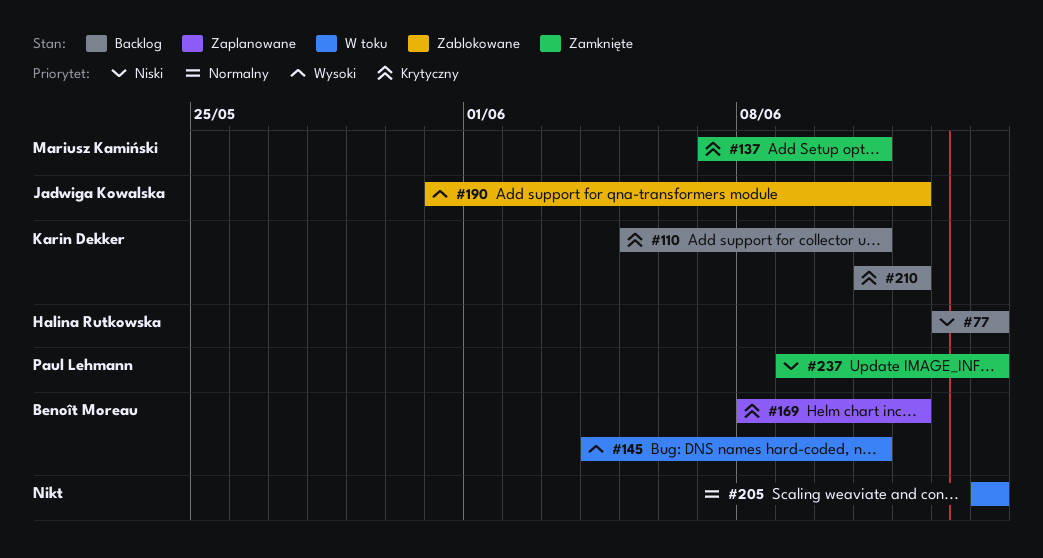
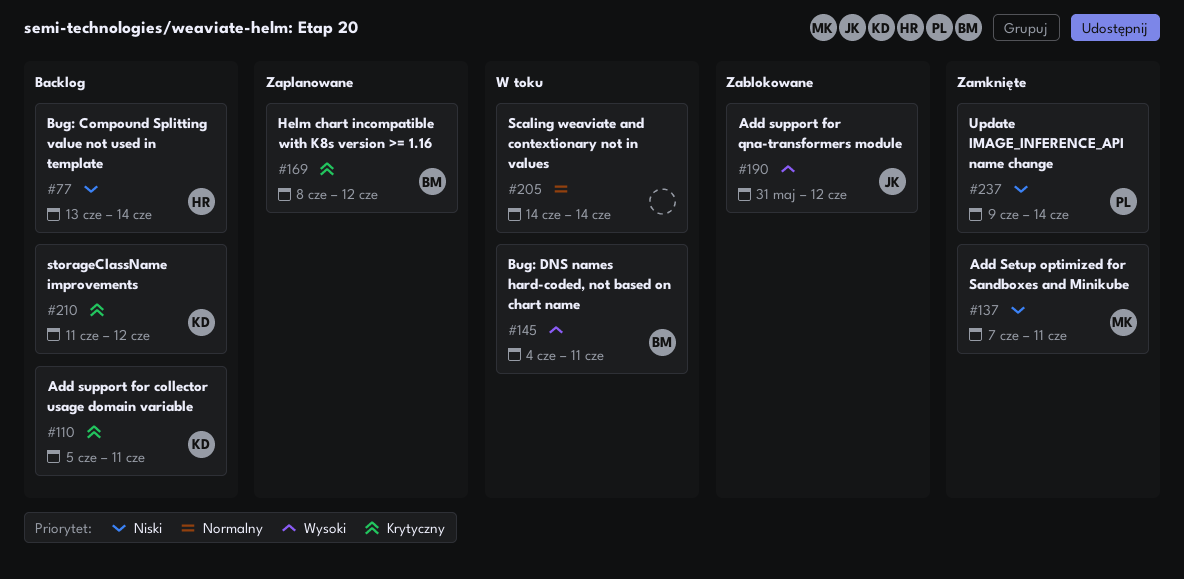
#137, priority: Krytyczny -> Niski

